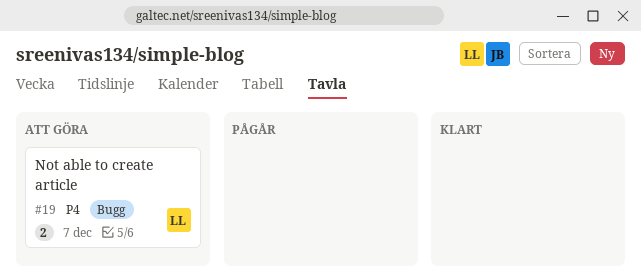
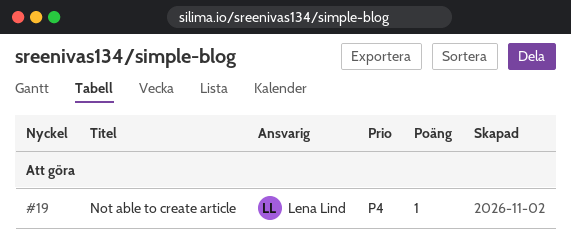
#19, estimate: 2 -> 1

